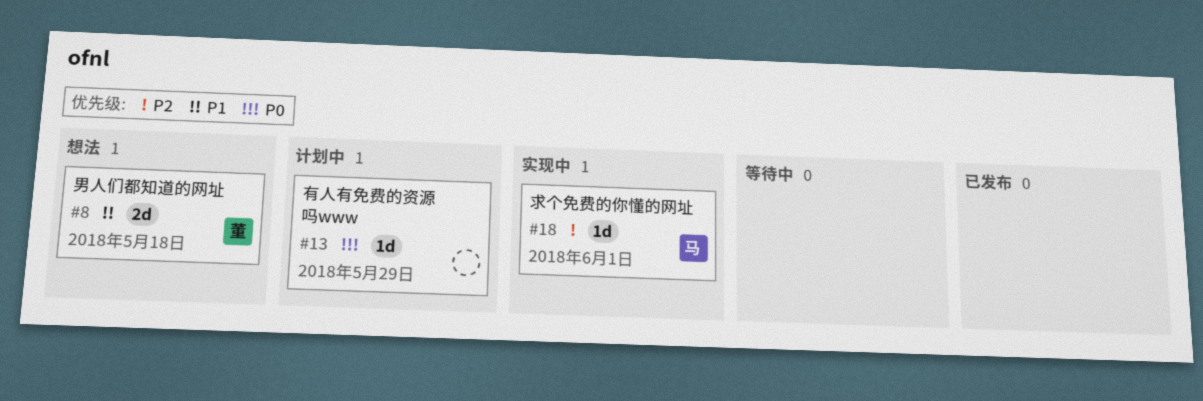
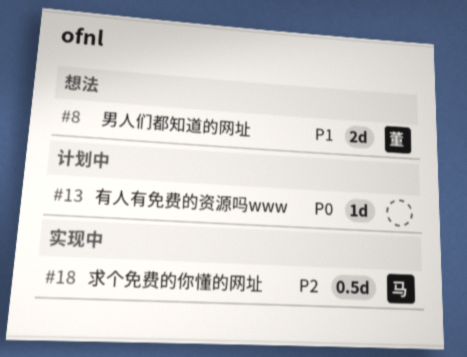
#18, estimate: 1d -> 0.5d

